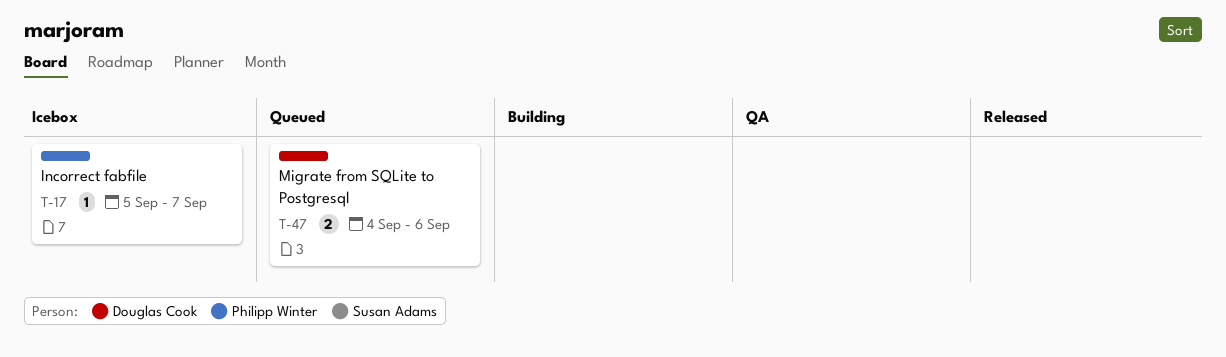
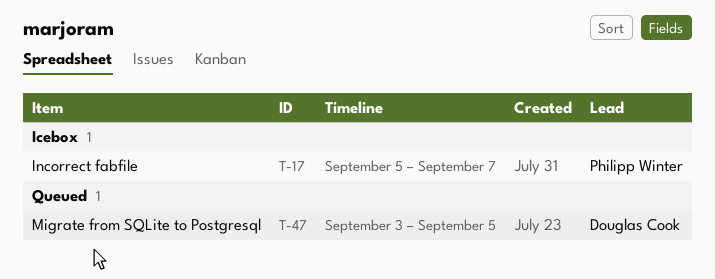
T-47, start: Sep 4 -> Sep 3
T-47, due: Sep 6 -> Sep 5

